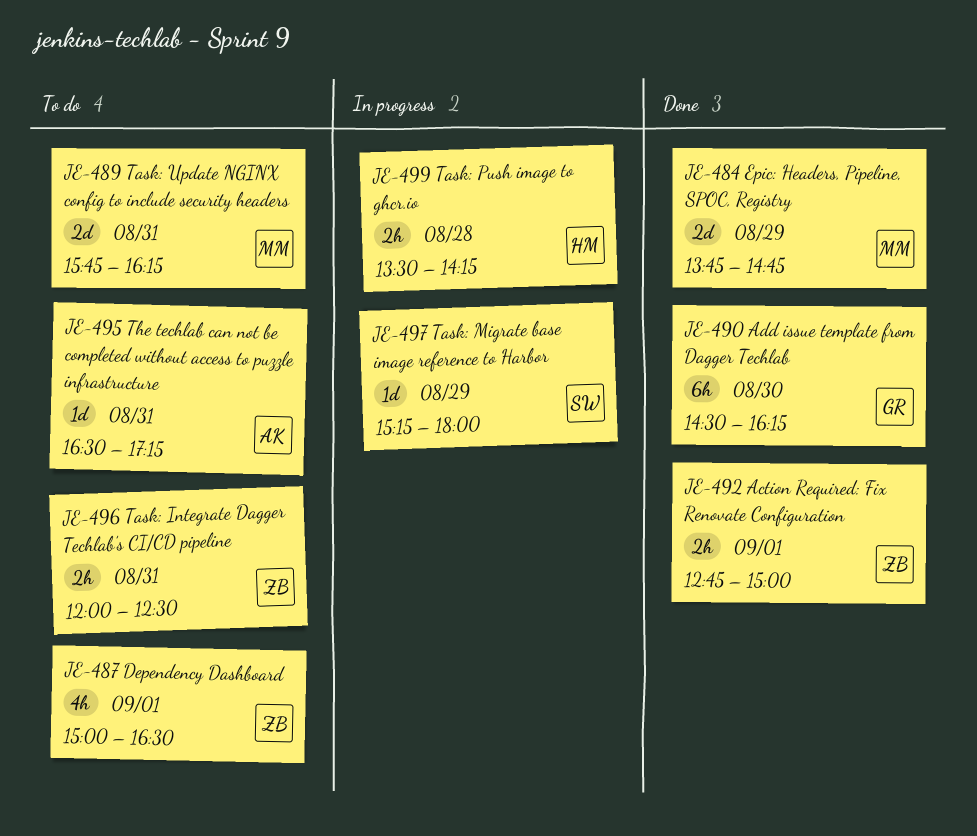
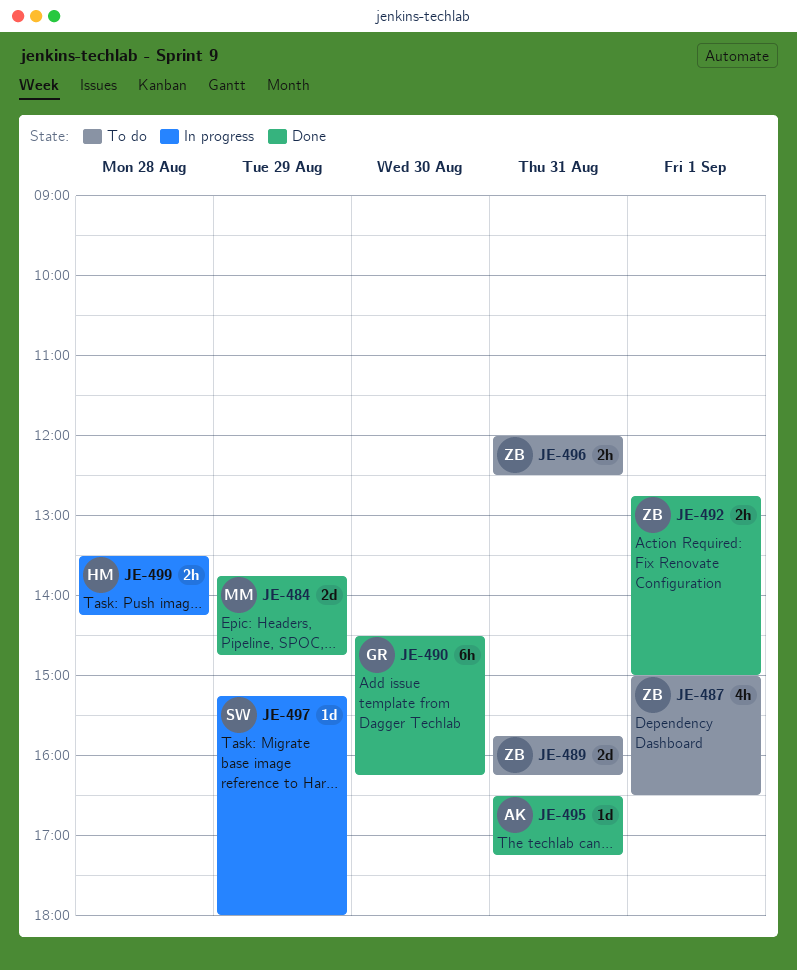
JE-489, owner: MM -> ZB
JE-495, status: To do -> Done

